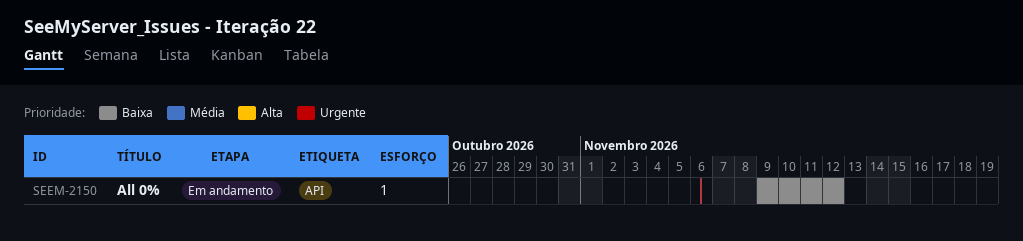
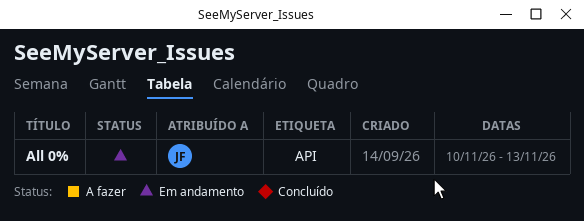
All 0%, start: Nov 9 -> Nov 10
All 0%, due: Nov 12 -> Nov 13

